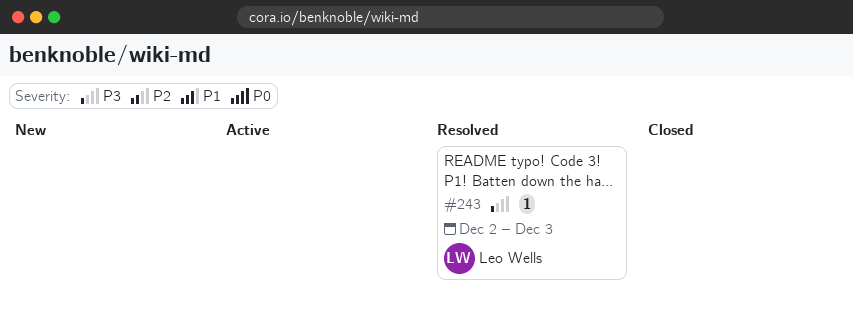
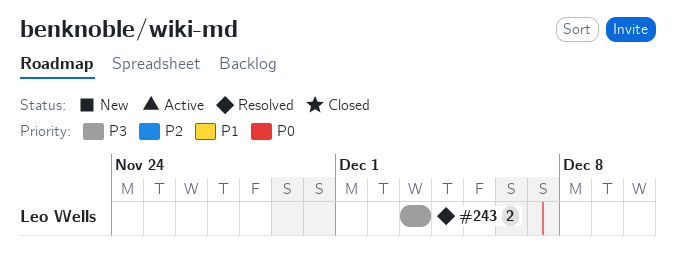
#243, estimate: 1 -> 2
#243, start: Dec 2 -> Dec 3

